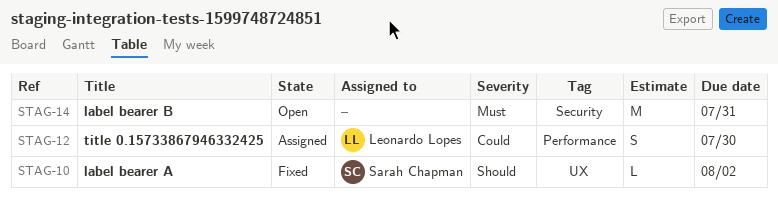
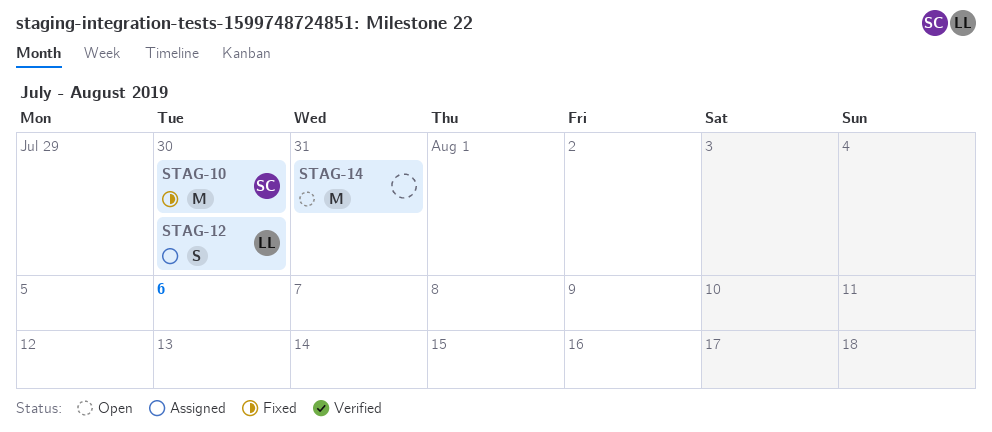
STAG-10, estimate: L -> M
STAG-10, due: Aug 2 -> Jul 30

